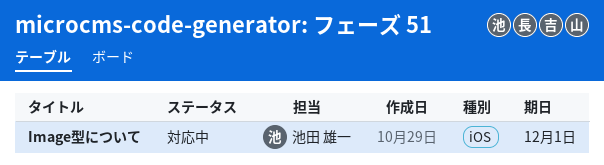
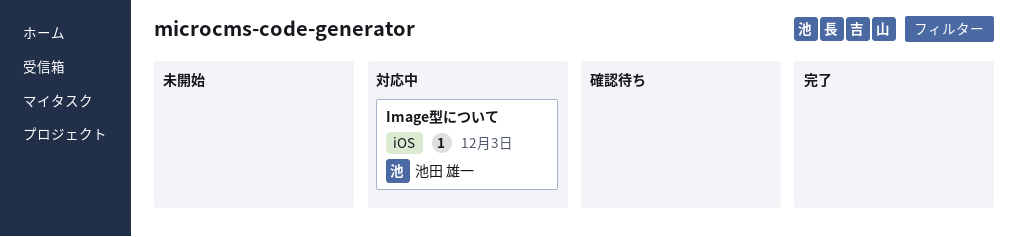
Image型について, due: Dec 1 -> Dec 3

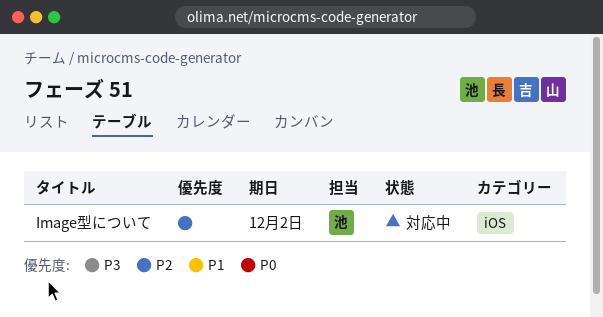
Image型について, due: Dec 3 -> Dec 2

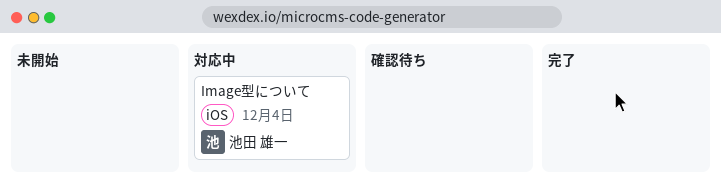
Image型について, due: Dec 2 -> Dec 4

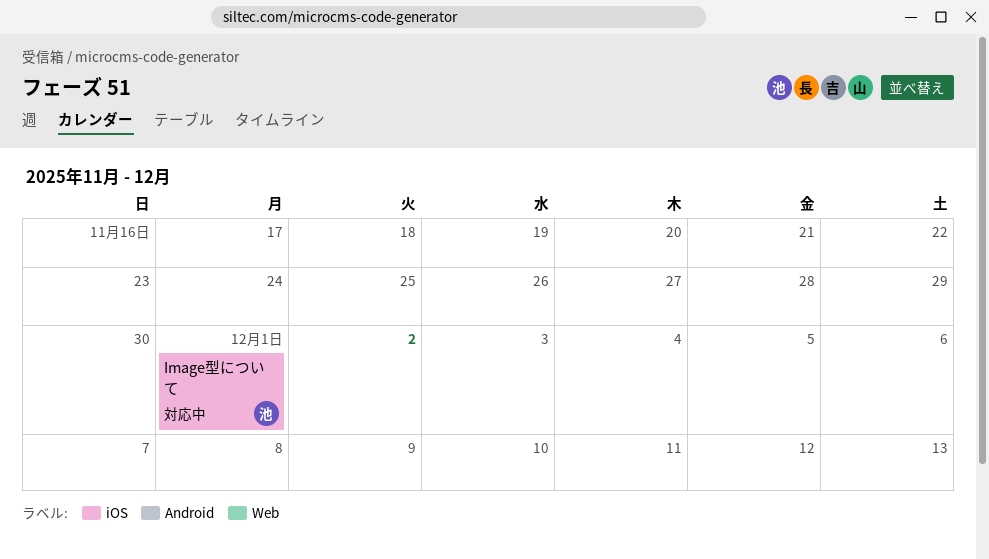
Image型について, due: Dec 4 -> Dec 1

